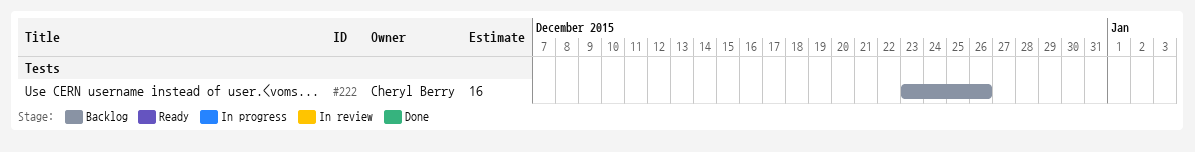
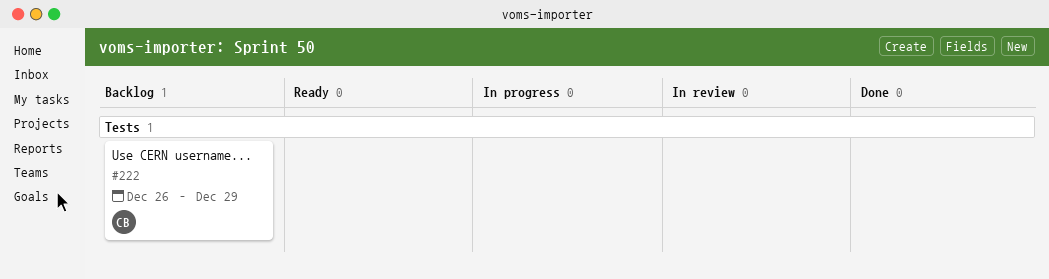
#222, start: Dec 23 -> Dec 26
#222, due: Dec 26 -> Dec 29

